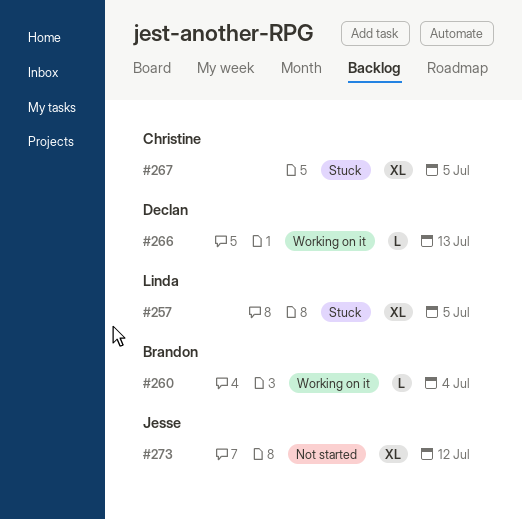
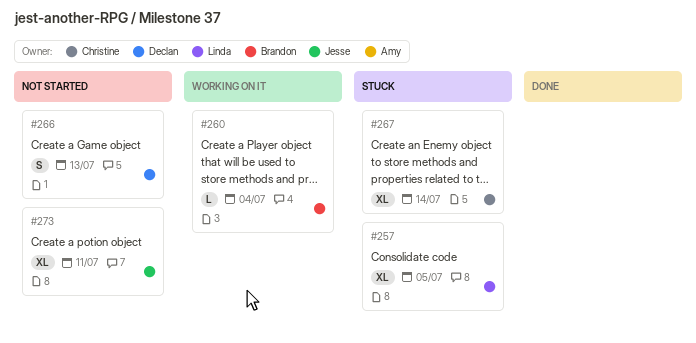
#266, status: Working on it -> Not started
#266, estimate: L -> S
#267, due: Jul 5 -> Jul 14
#273, due: Jul 12 -> Jul 11

